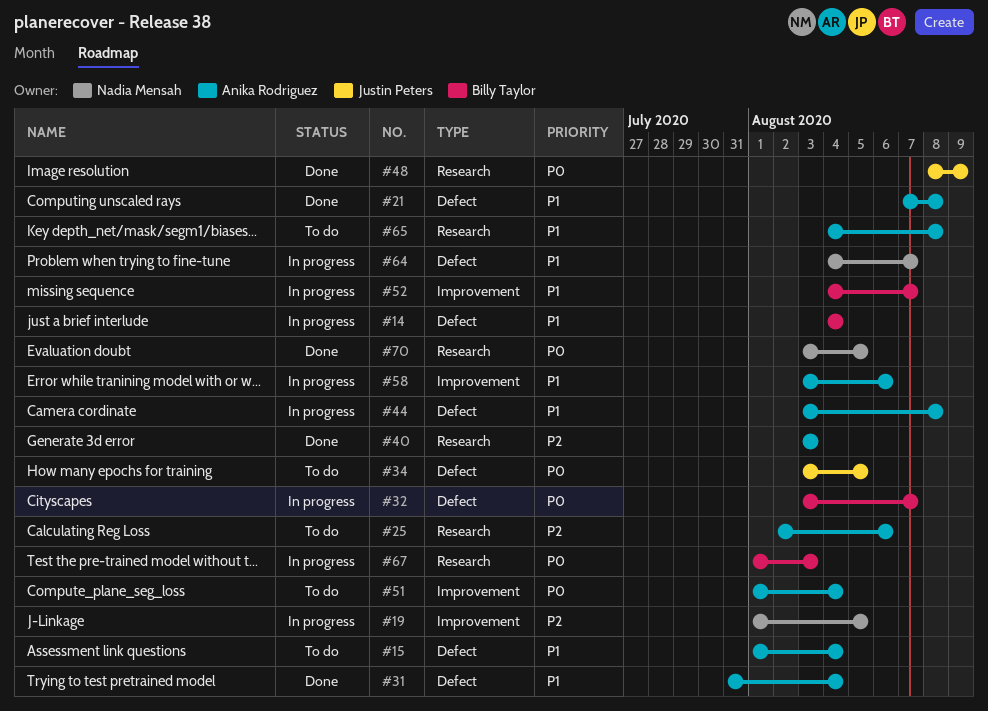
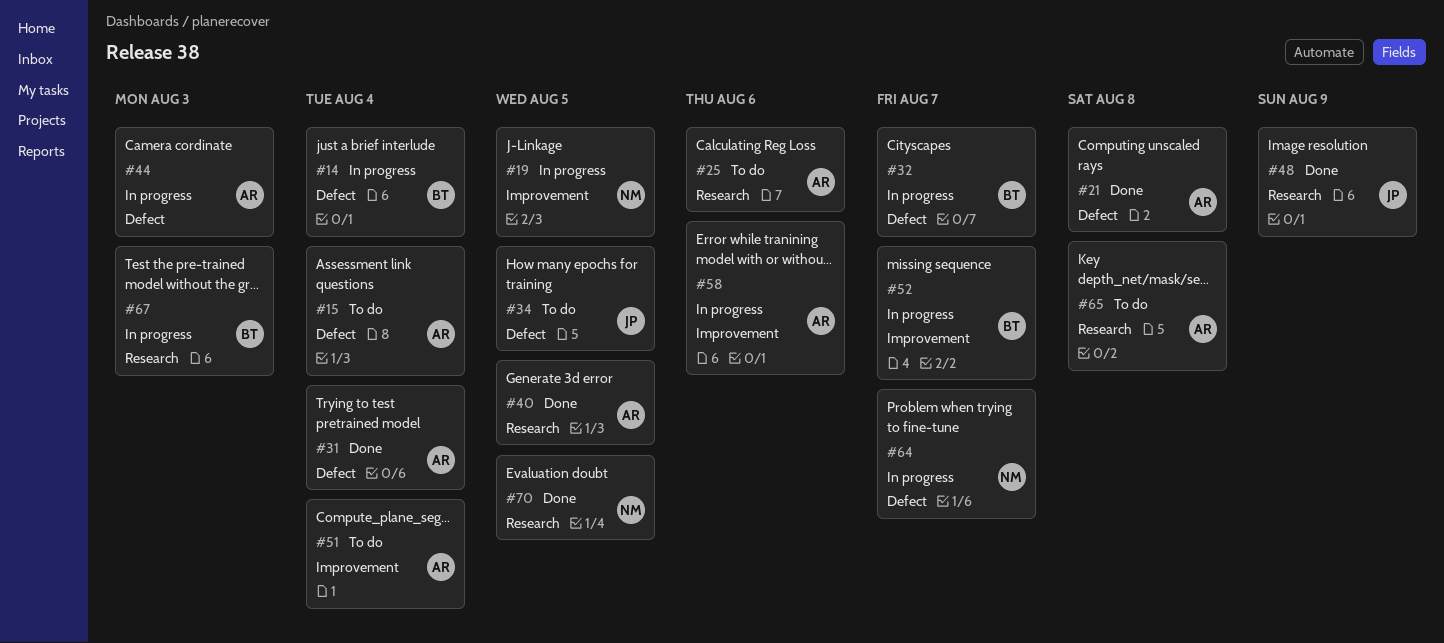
#40, due: Aug 3 -> Aug 5
#44, due: Aug 8 -> Aug 3

